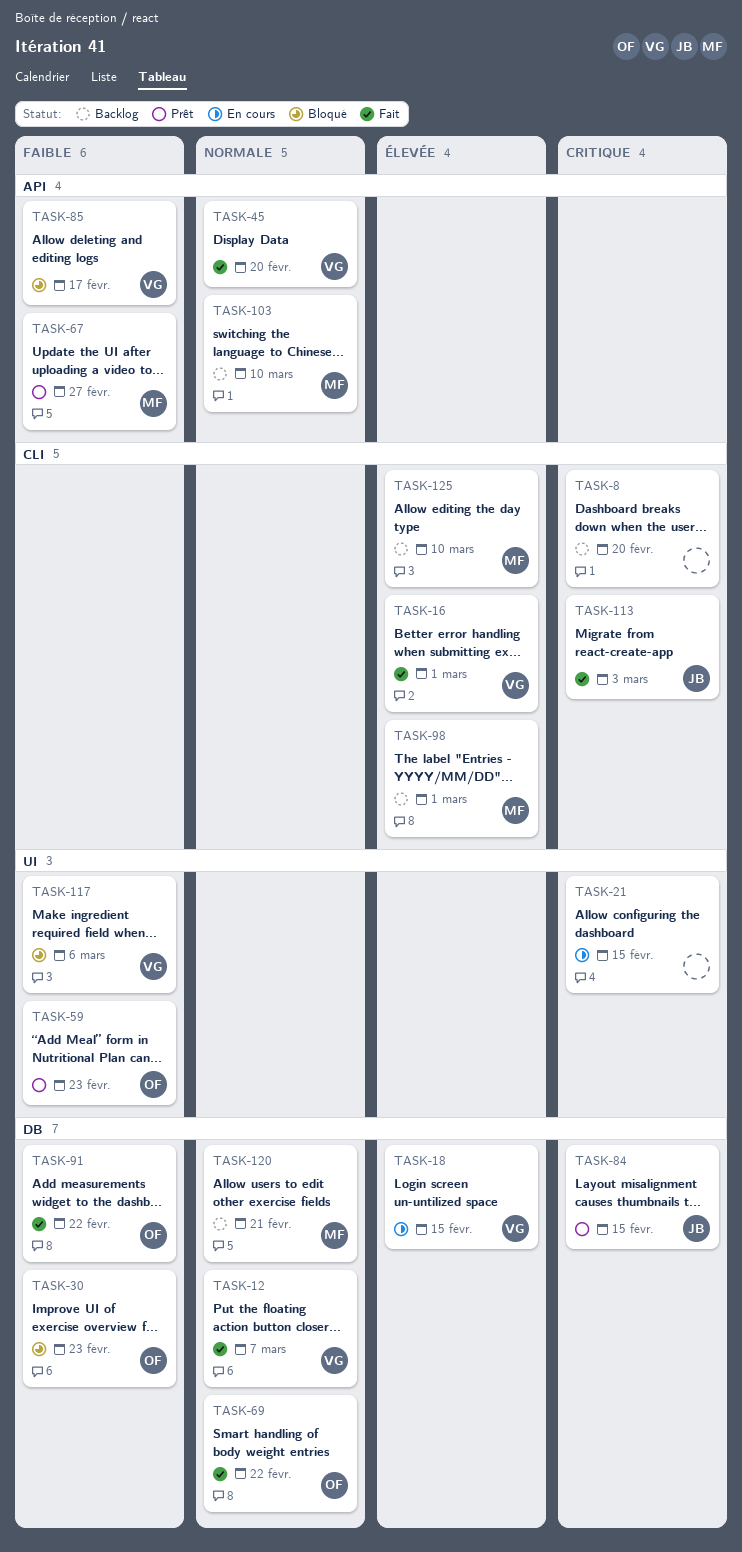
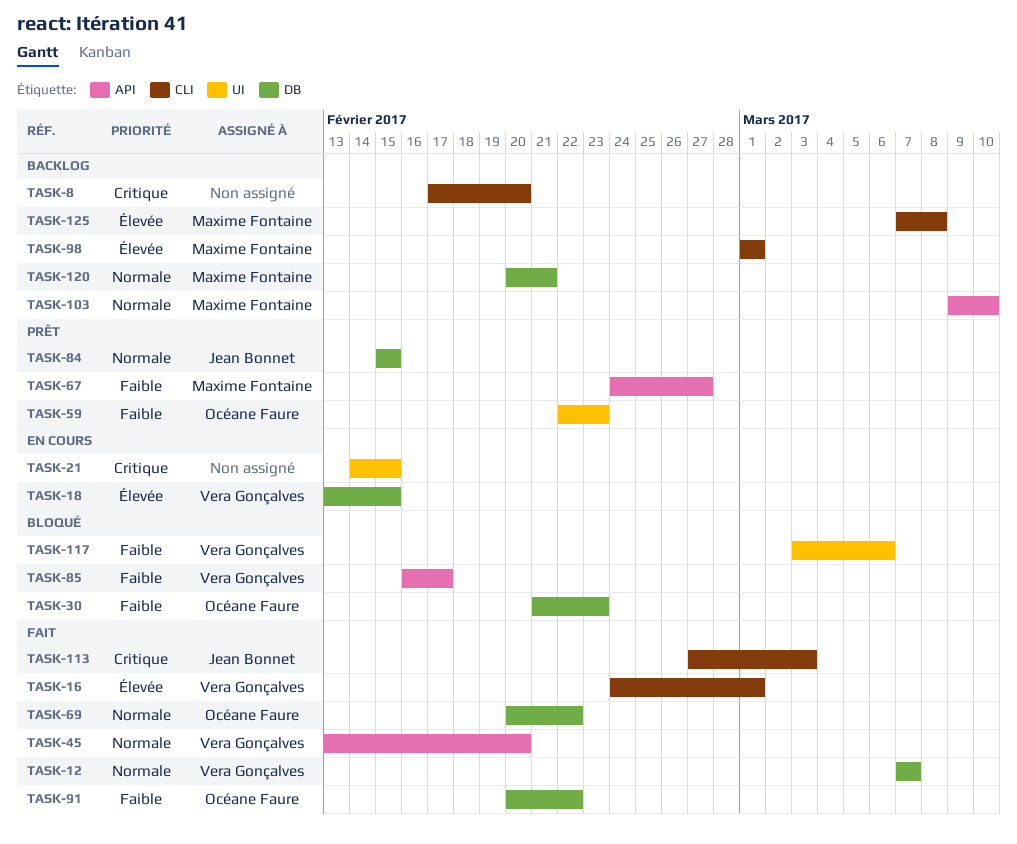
TASK-84, priority: Critique -> Normale
TASK-125, due: Mar 10 -> Mar 8

